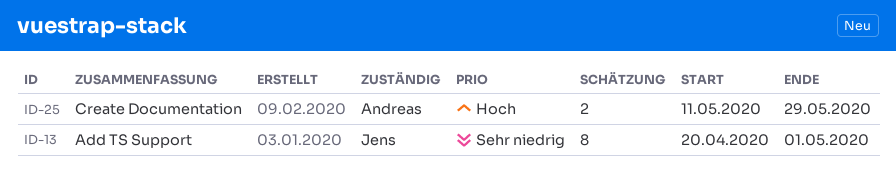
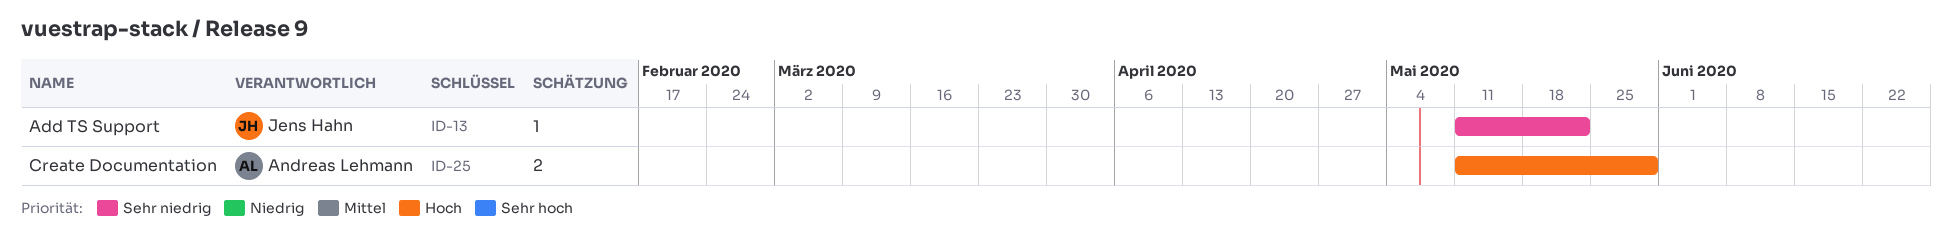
ID-13, estimate: 8 -> 1
ID-13, start: Apr 20 -> May 11
ID-13, due: May 1 -> May 22

